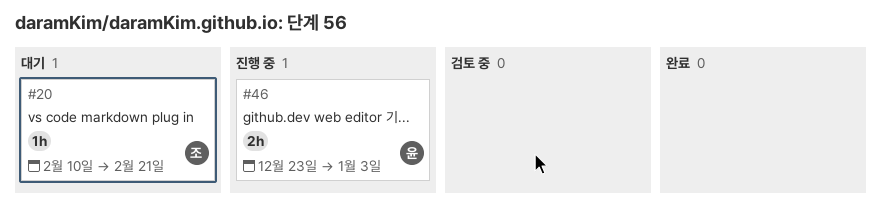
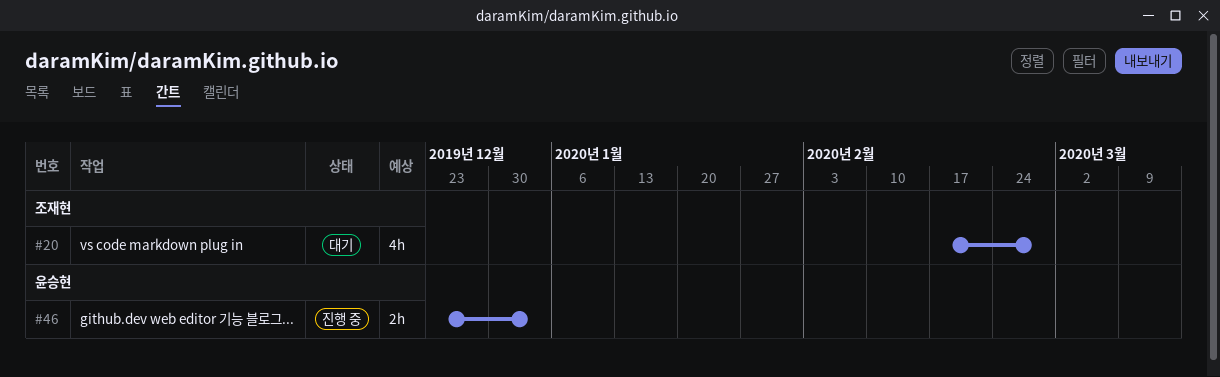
#20, estimate: 1h -> 4h
#20, start: Feb 10 -> Feb 17
#20, due: Feb 21 -> Feb 28

